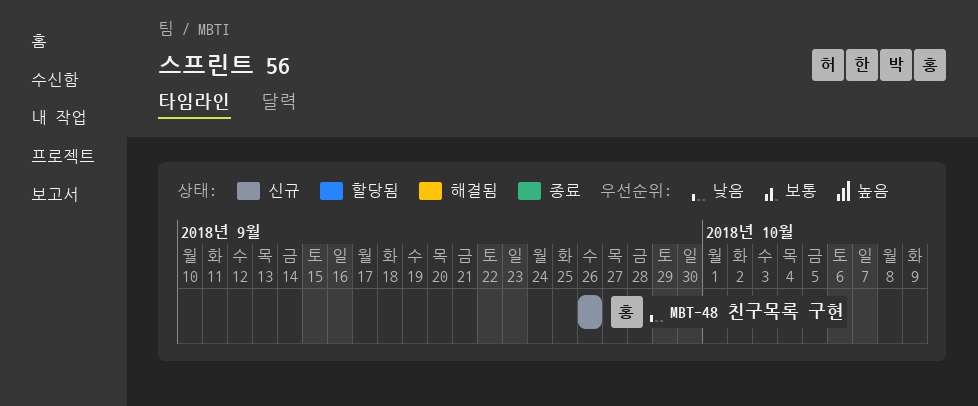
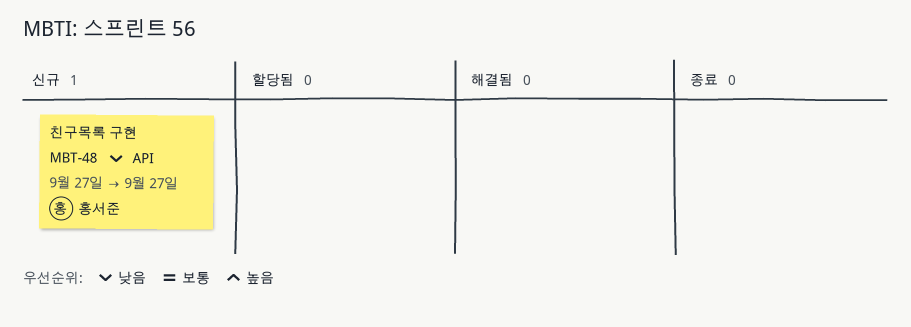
MBT-48, start: Sep 26 -> Sep 27
MBT-48, due: Sep 26 -> Sep 27

